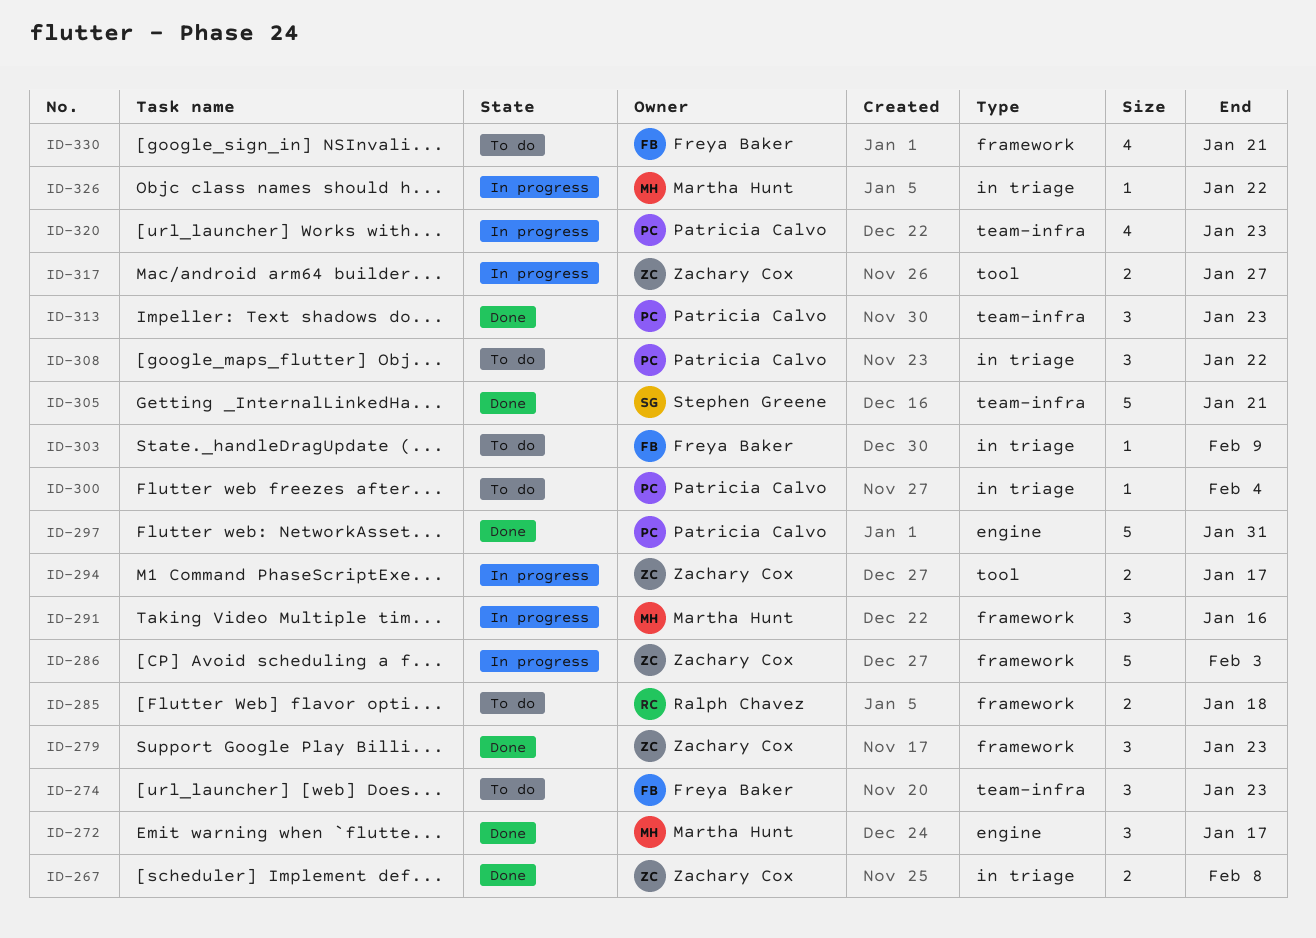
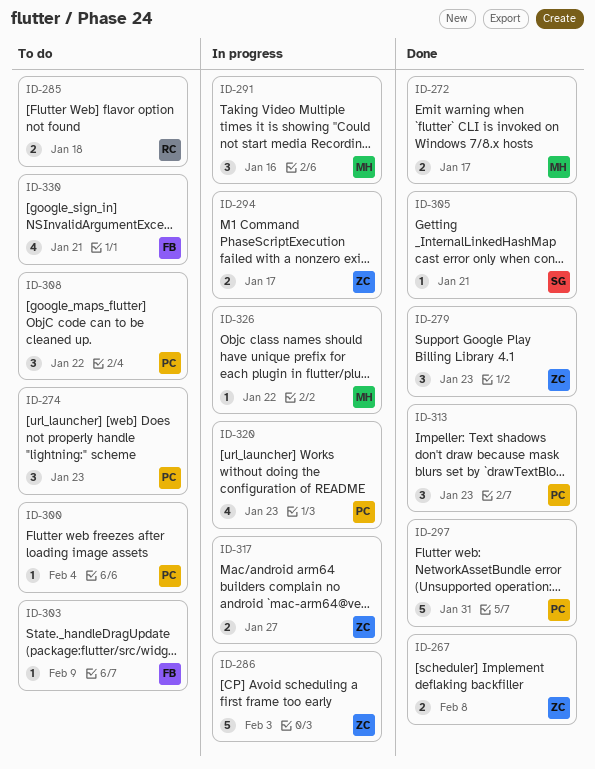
ID-272, estimate: 3 -> 2
ID-274, owner: Freya Baker -> Patricia Calvo
ID-305, estimate: 5 -> 1

